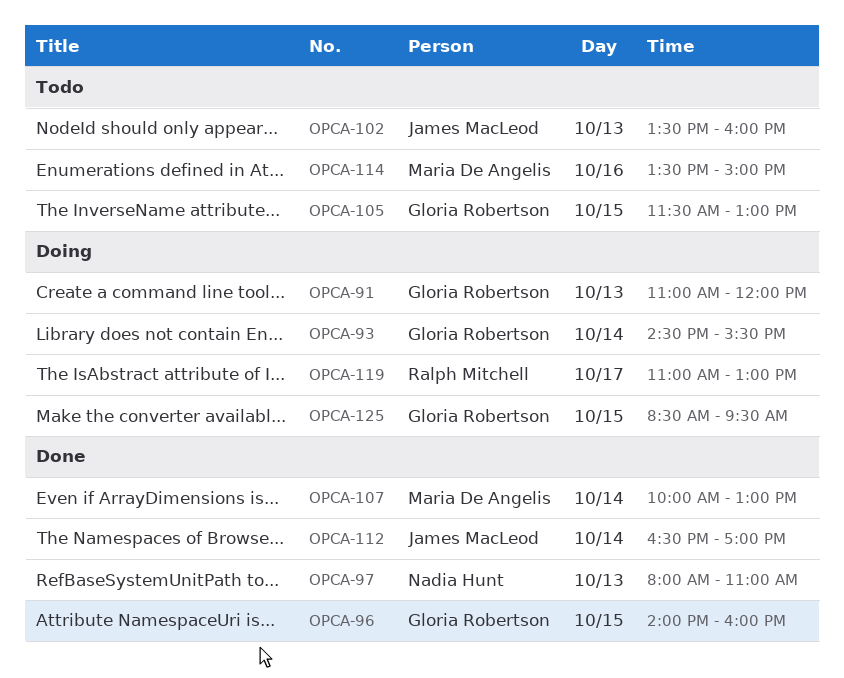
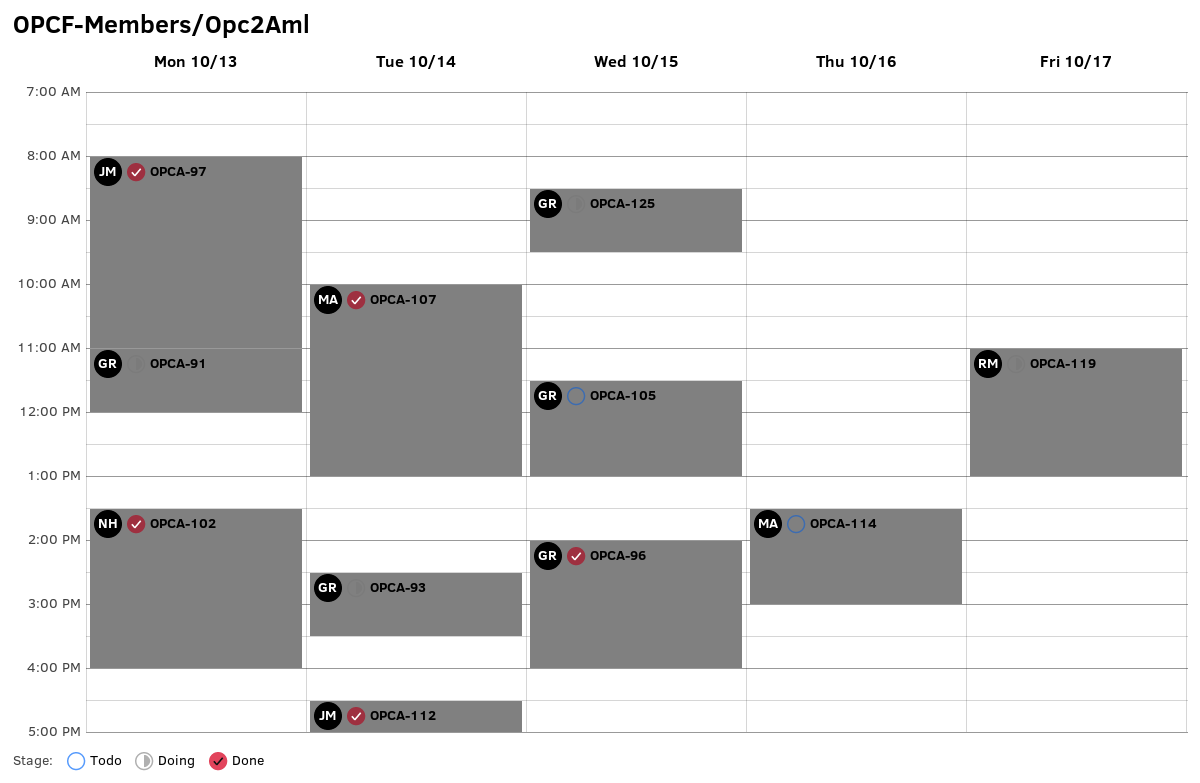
OPCA-97, owner: Nadia Hunt -> James MacLeod
OPCA-102, status: Todo -> Done
OPCA-102, owner: James MacLeod -> Nadia Hunt

